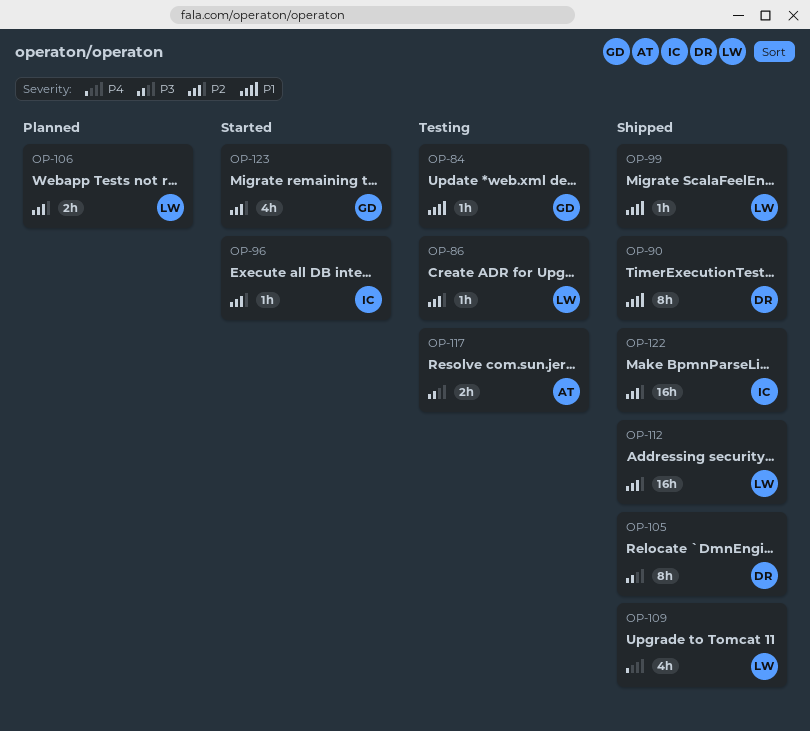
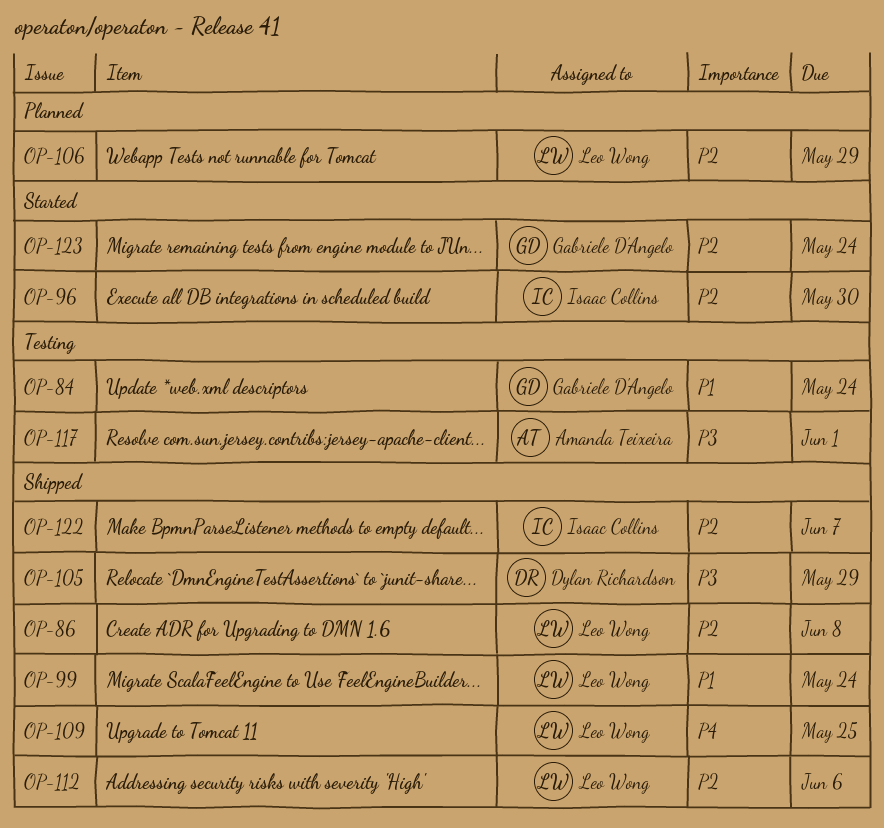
OP-86, status: Testing -> Shipped
OP-90: present -> none

